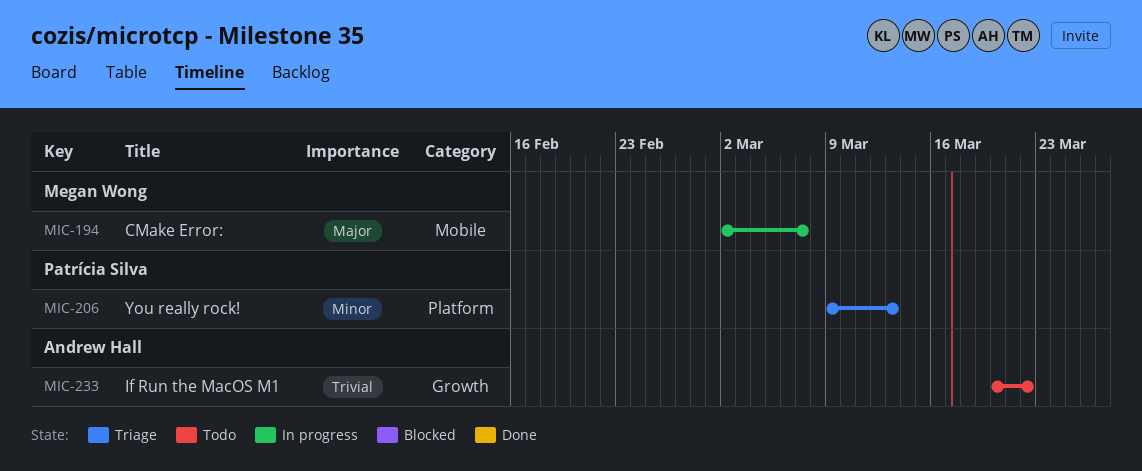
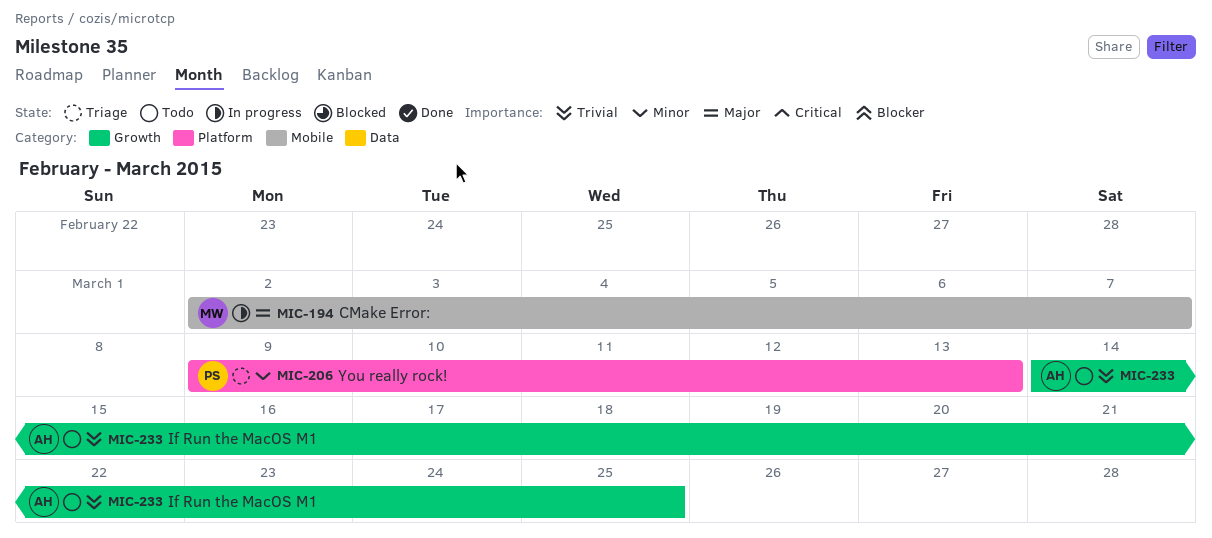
MIC-233, start: Mar 20 -> Mar 14
MIC-233, due: Mar 22 -> Mar 25

